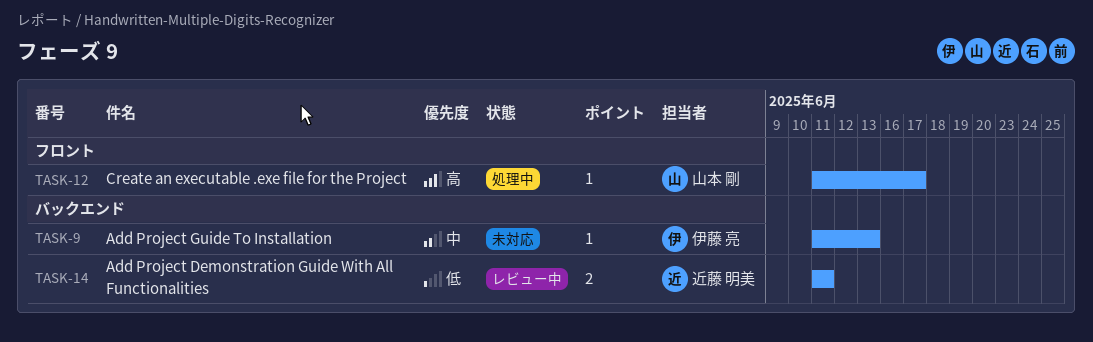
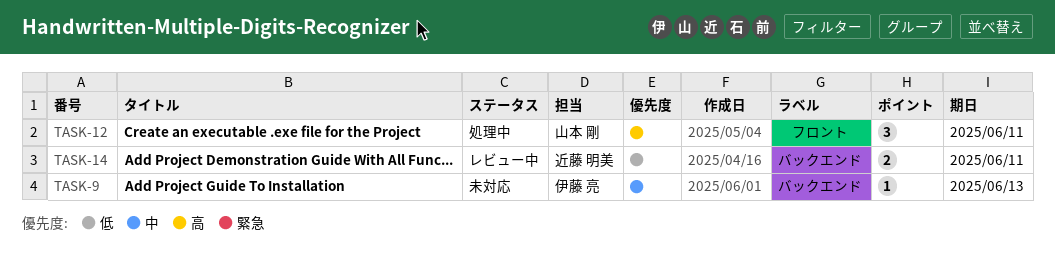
TASK-12, estimate: 1 -> 3
TASK-12, due: Jun 17 -> Jun 11

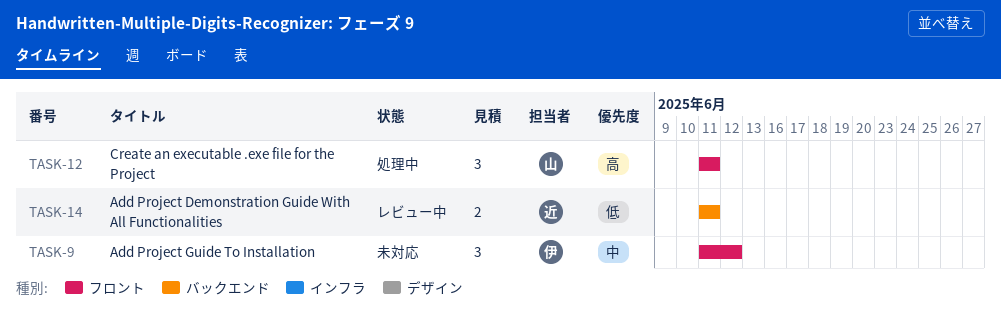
TASK-9, label: バックエンド -> フロント
TASK-9, estimate: 1 -> 3
TASK-9, due: Jun 13 -> Jun 12

